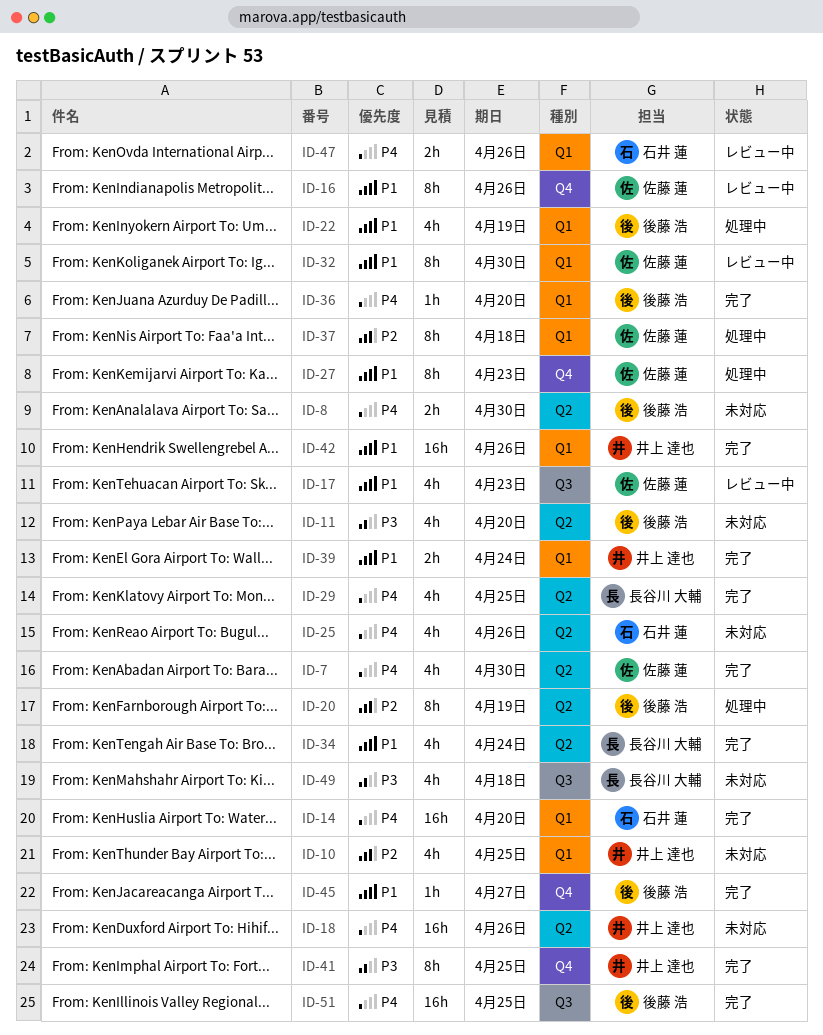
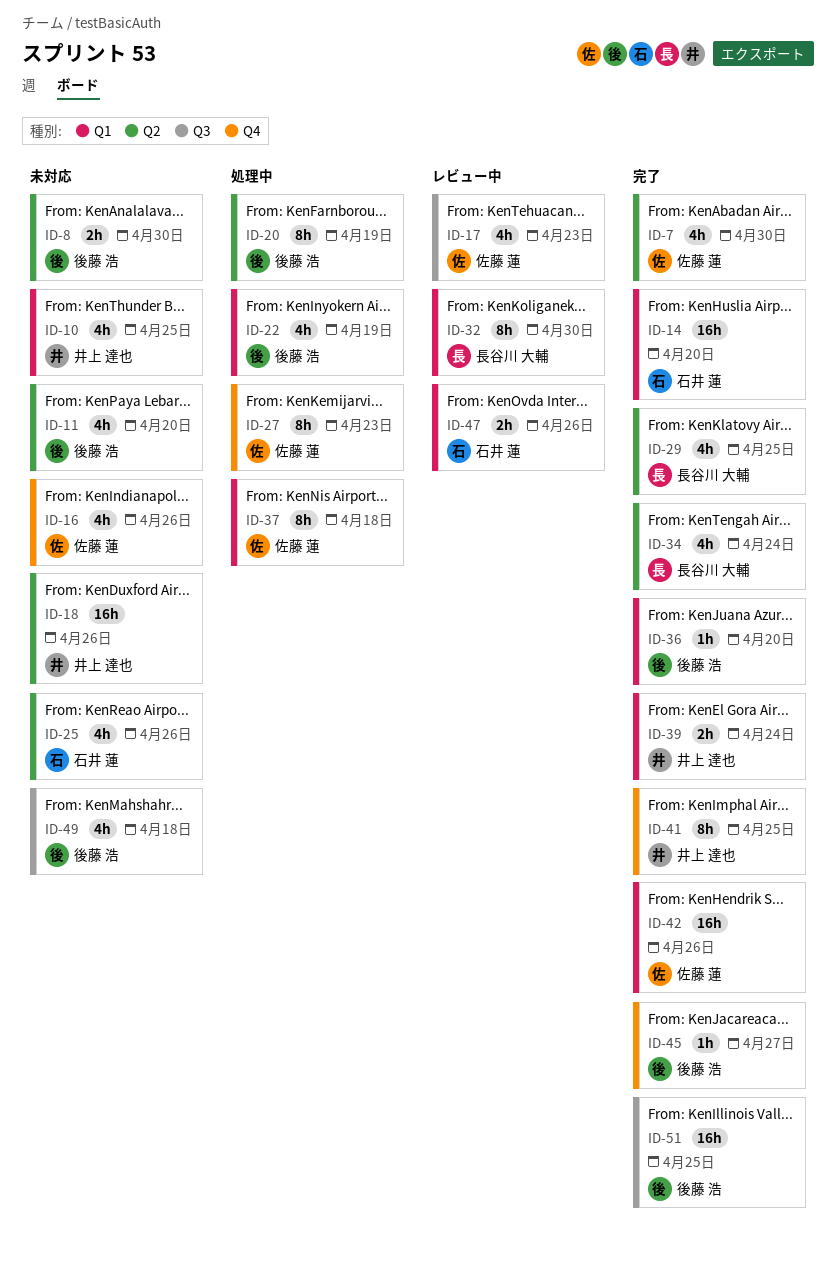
ID-16, status: レビュー中 -> 未対応
ID-16, estimate: 8h -> 4h
ID-32, owner: 佐藤 蓮 -> 長谷川 大輔
ID-42, owner: 井上 達也 -> 佐藤 蓮
ID-49, owner: 長谷川 大輔 -> 後藤 浩

